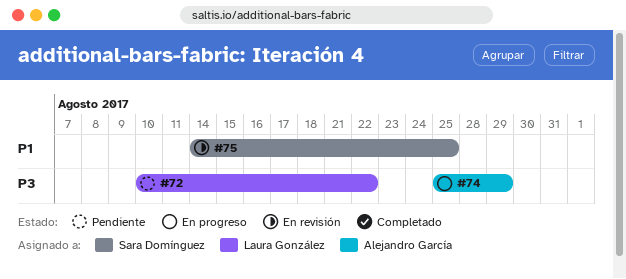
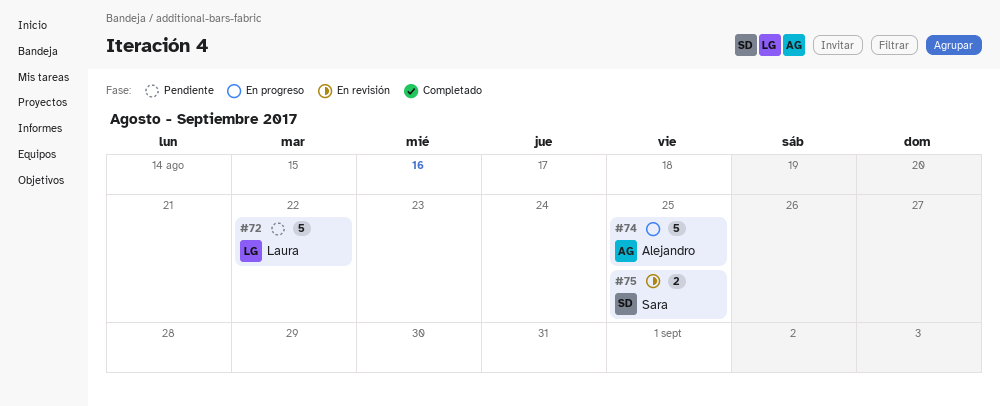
#74, due: Aug 29 -> Aug 25

